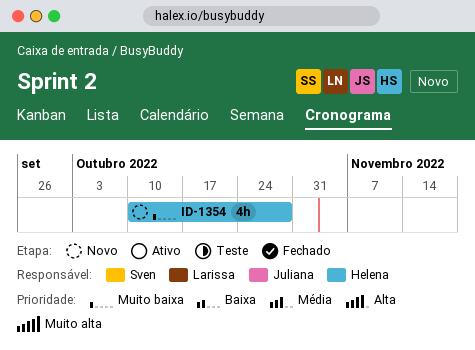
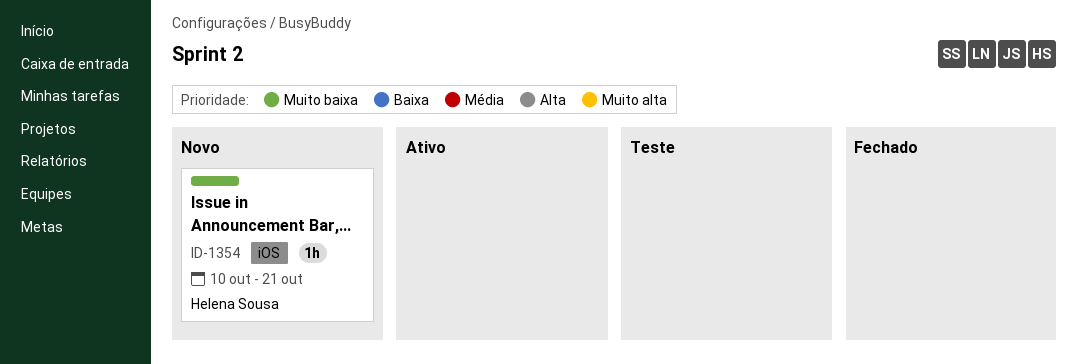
ID-1354, estimate: 4h -> 1h
ID-1354, due: Oct 28 -> Oct 21

